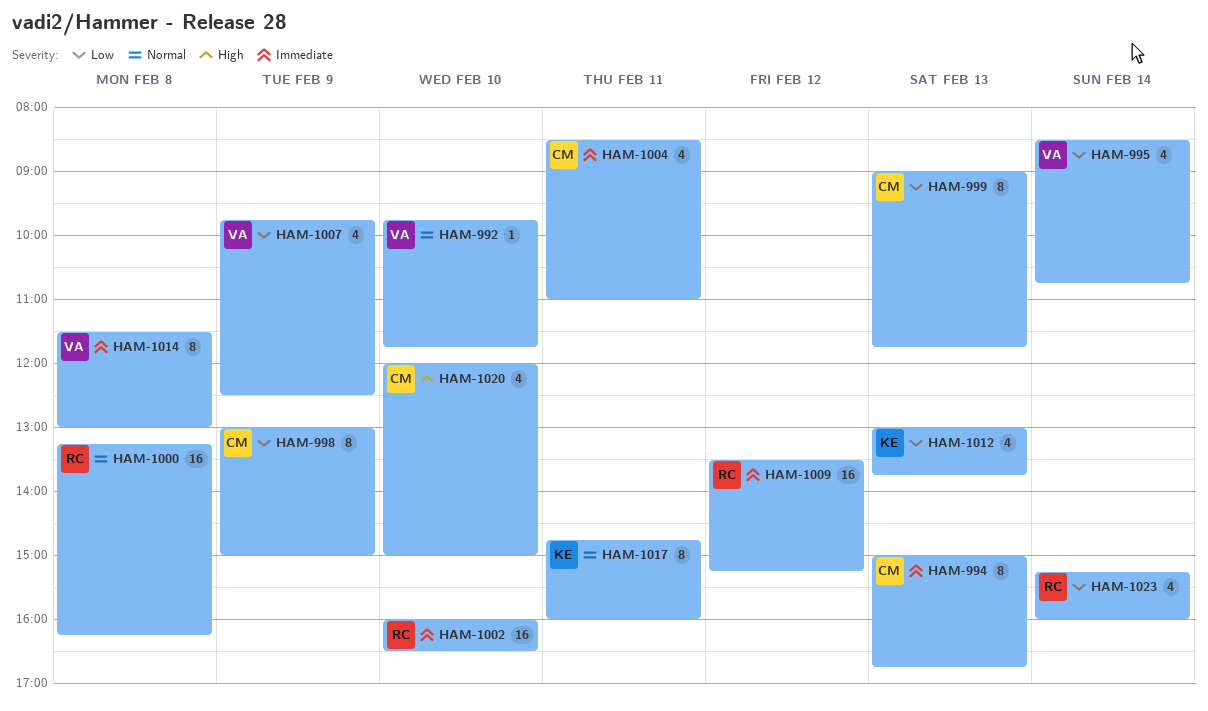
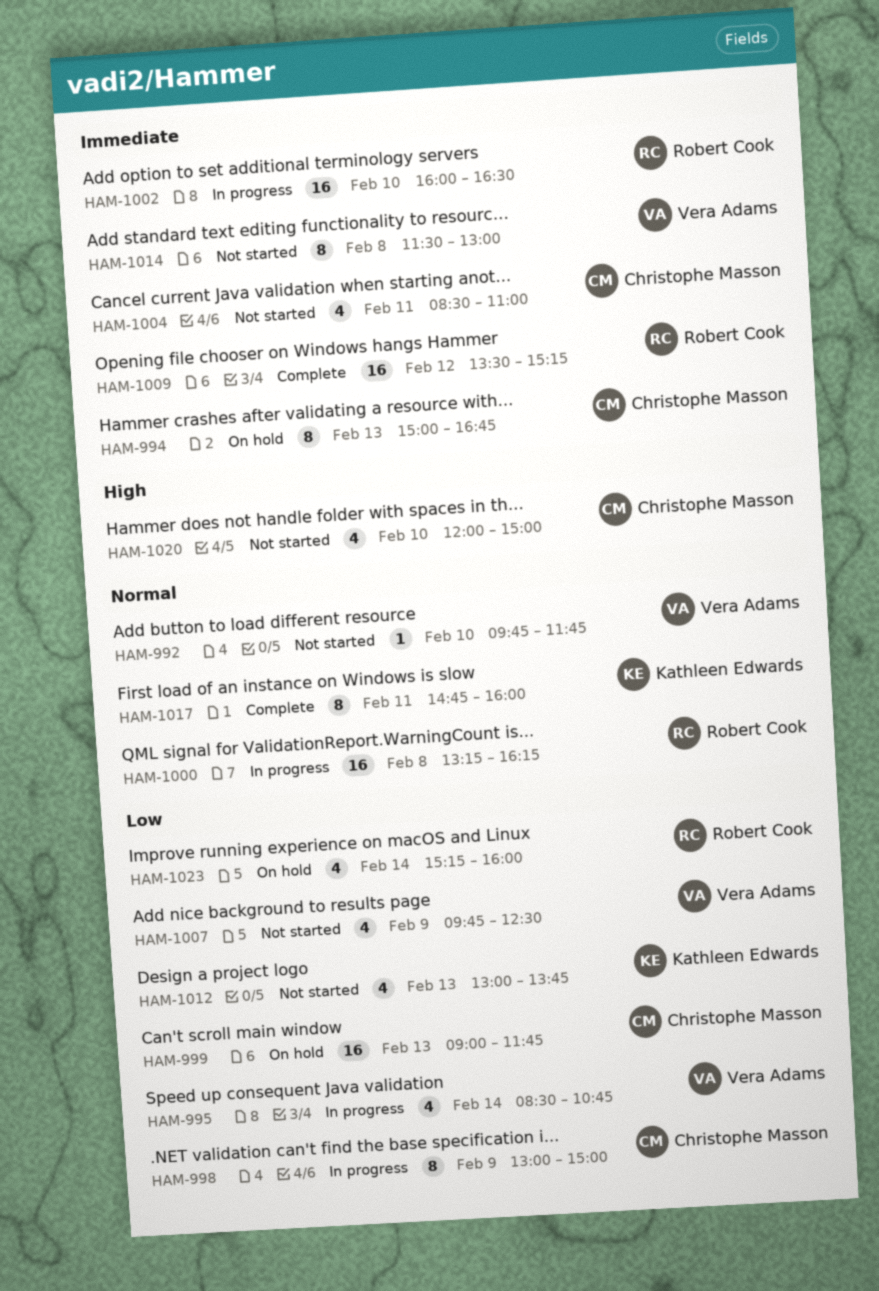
HAM-999, estimate: 8 -> 16

